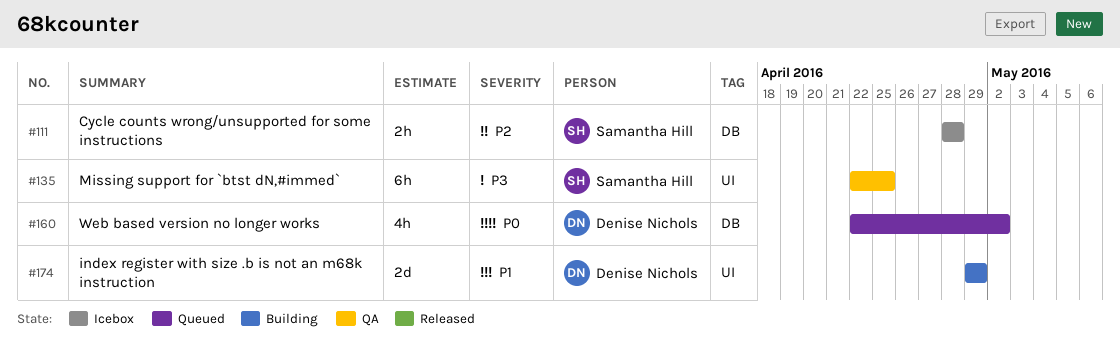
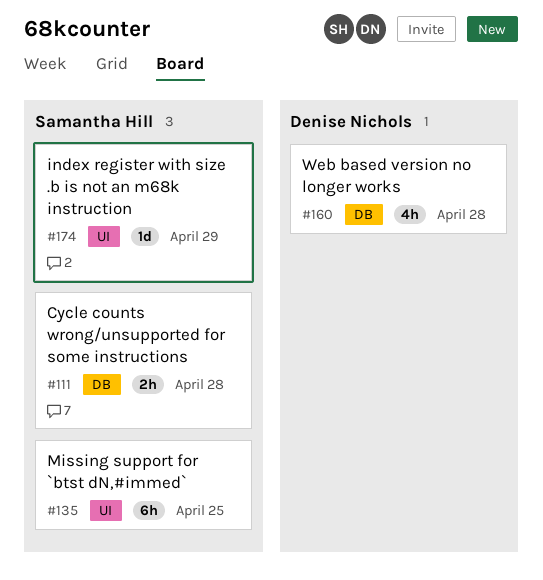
#160, due: May 2 -> Apr 28
#174, owner: Denise Nichols -> Samantha Hill
#174, estimate: 2d -> 1d

